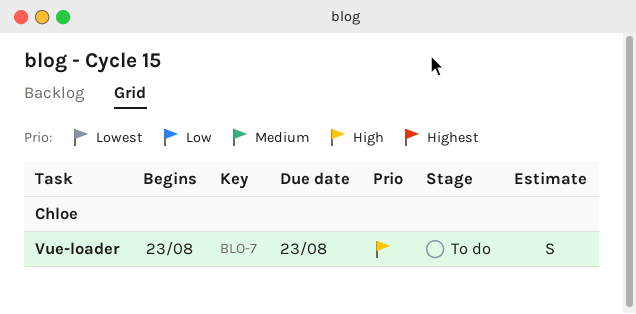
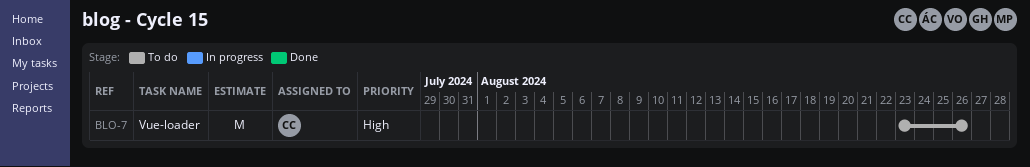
BLO-7, estimate: S -> M
BLO-7, due: Aug 23 -> Aug 26

